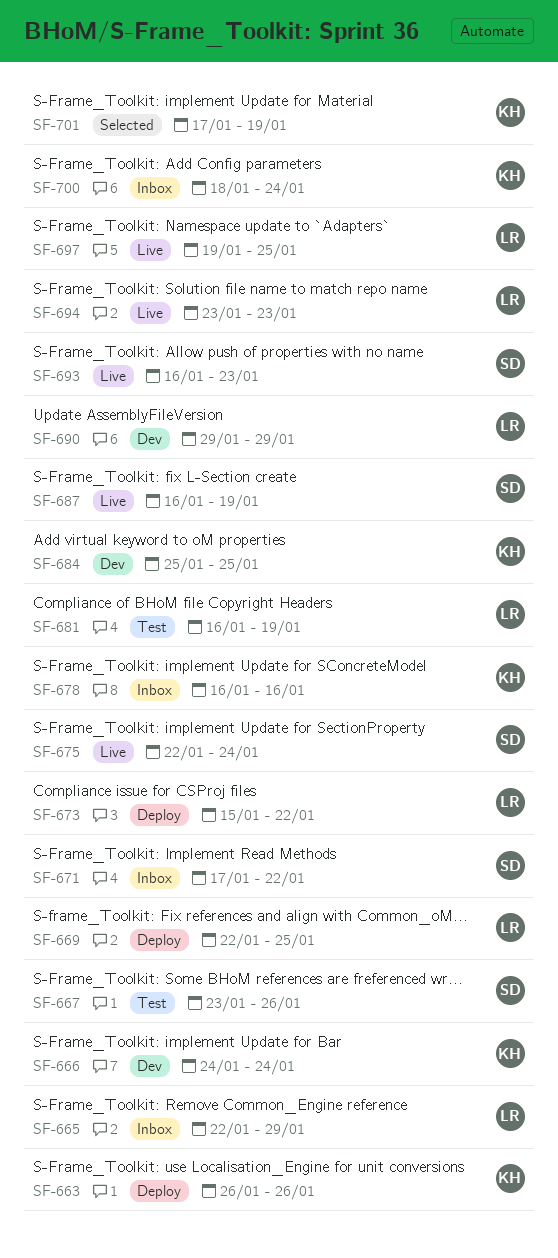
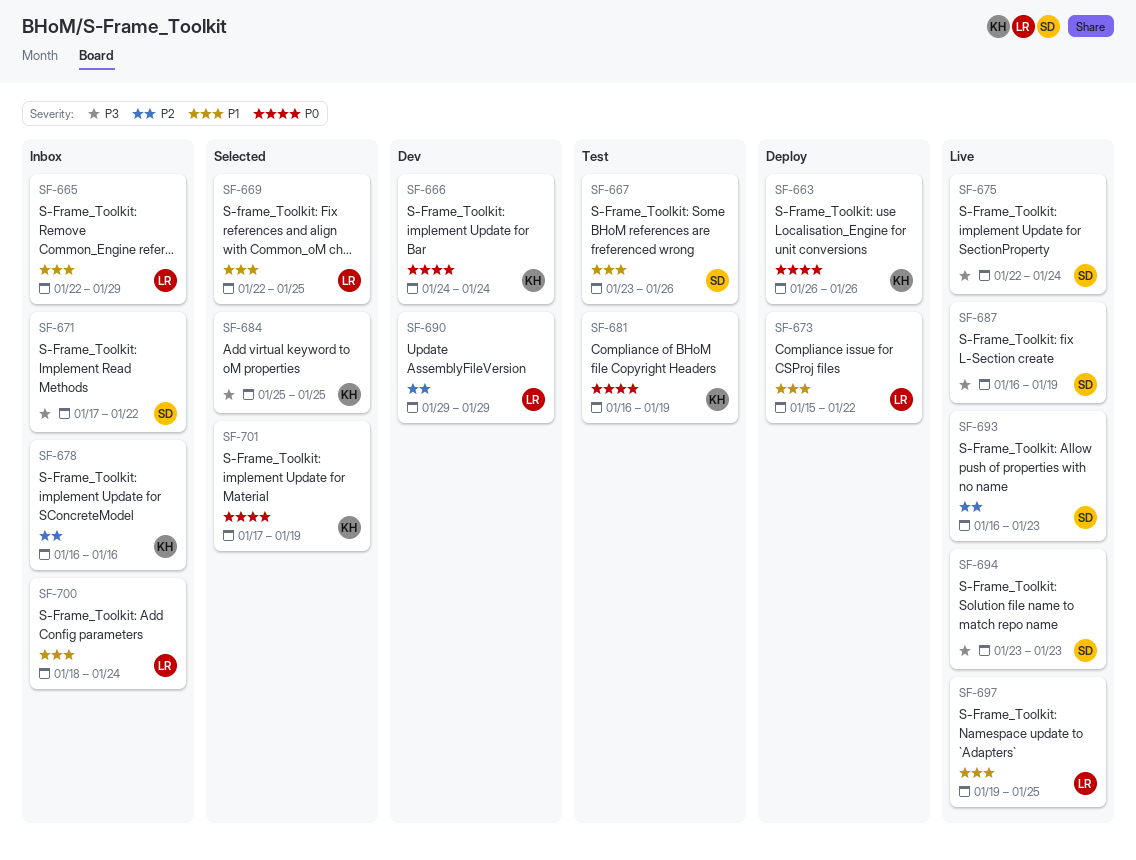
SF-669, status: Deploy -> Selected
SF-681, owner: LR -> KH
SF-684, status: Dev -> Selected
SF-694, owner: LR -> SD
SF-700, owner: KH -> LR

